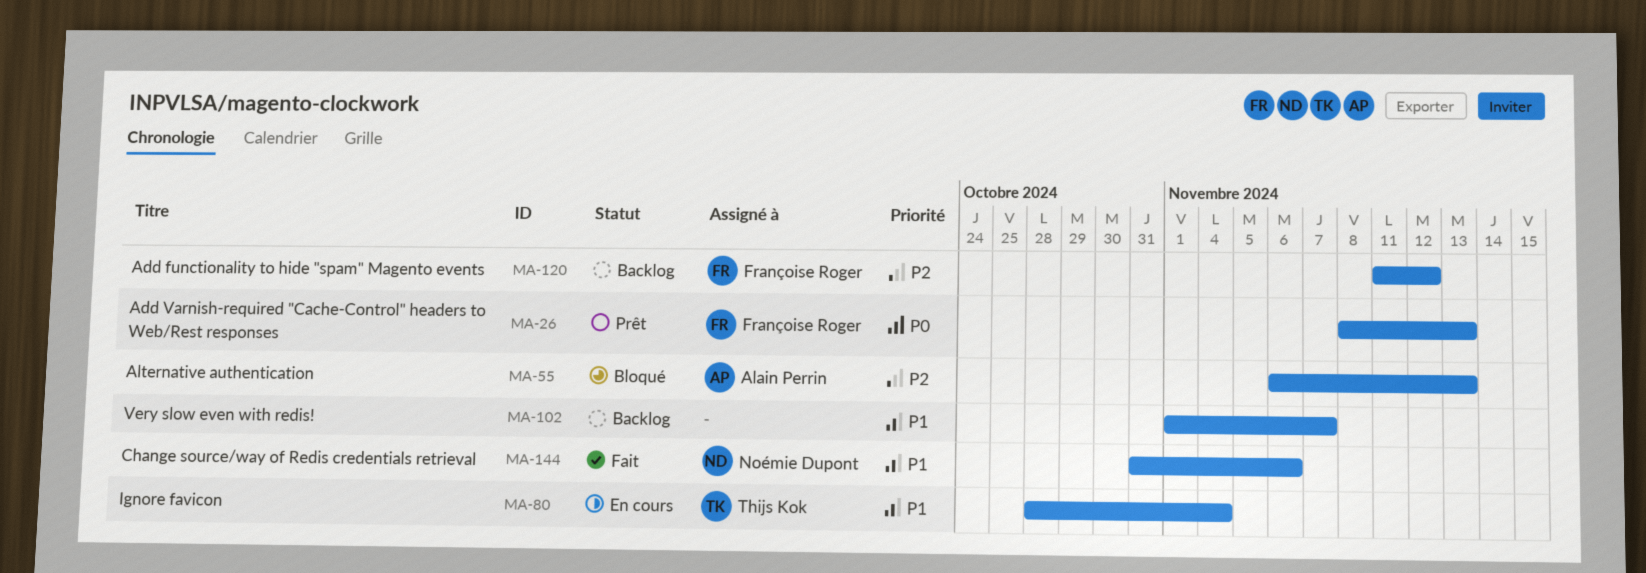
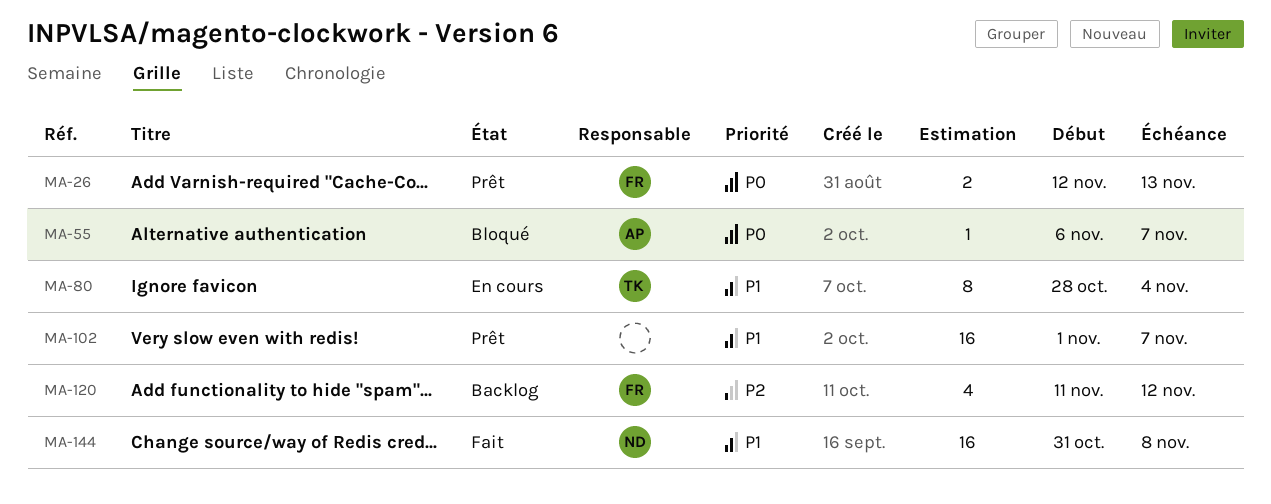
MA-26, start: Nov 8 -> Nov 12
MA-55, priority: P2 -> P0
MA-55, due: Nov 13 -> Nov 7
MA-102, status: Backlog -> Prêt
MA-144, due: Nov 6 -> Nov 8

